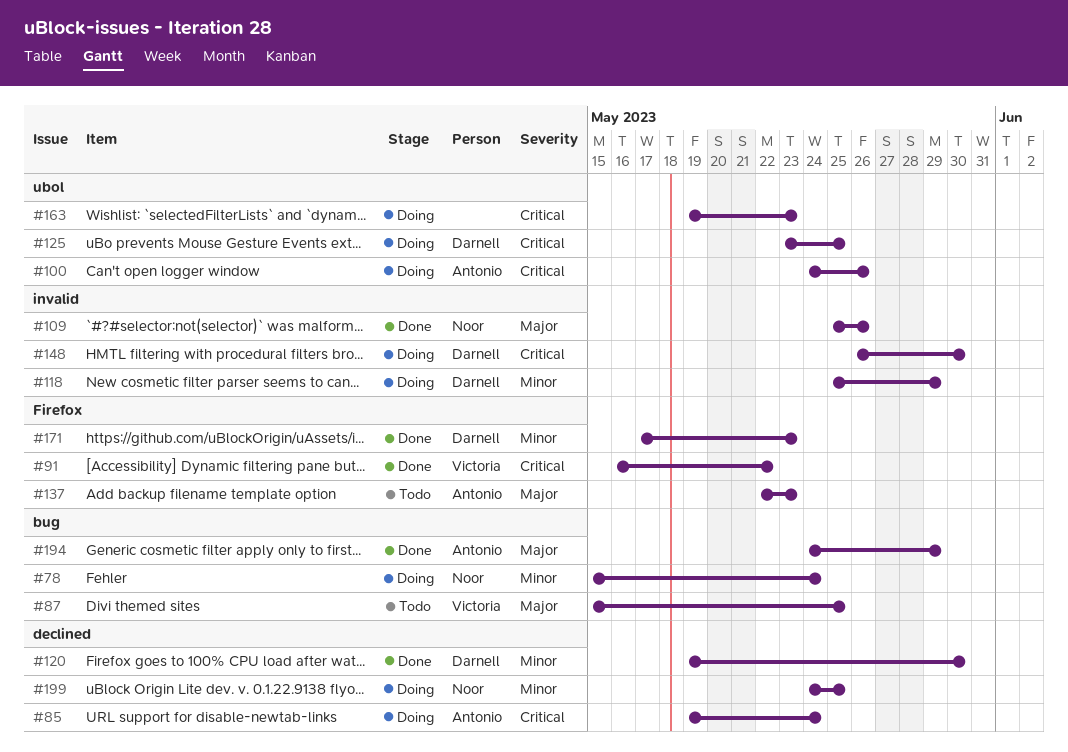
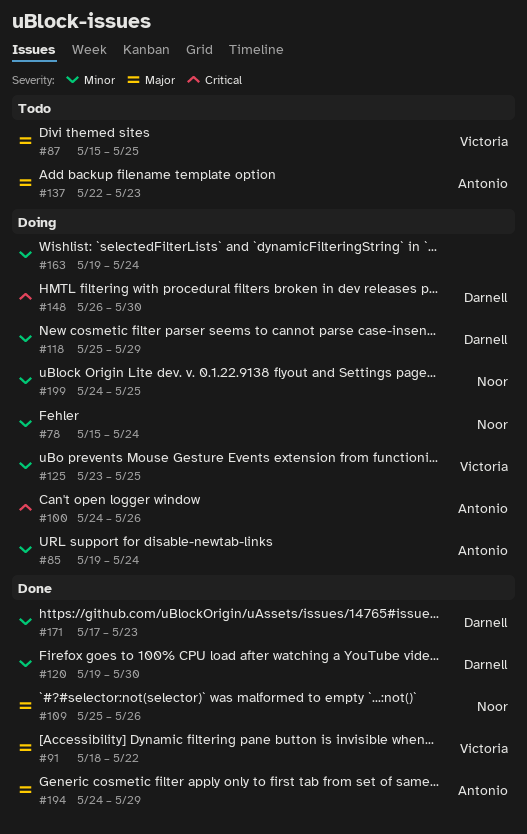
#85, priority: Critical -> Minor
#91, priority: Critical -> Major
#91, start: May 16 -> May 18
#125, owner: Darnell -> Victoria
#125, priority: Critical -> Minor
#163, priority: Critical -> Minor
#163, due: May 23 -> May 24

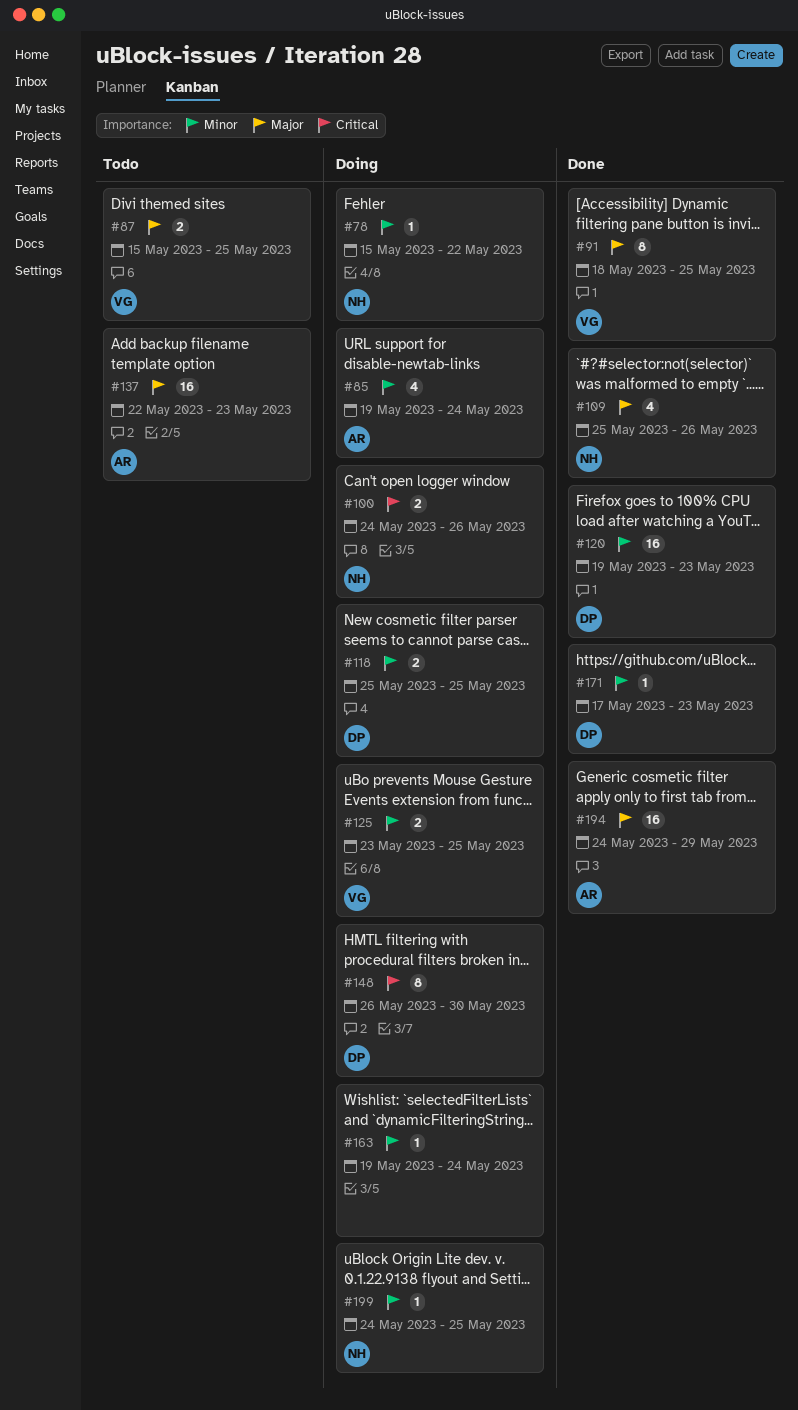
#78, due: May 24 -> May 22
#91, due: May 22 -> May 25
#100, owner: Antonio -> Noor
#118, due: May 29 -> May 25
#120, due: May 30 -> May 23

